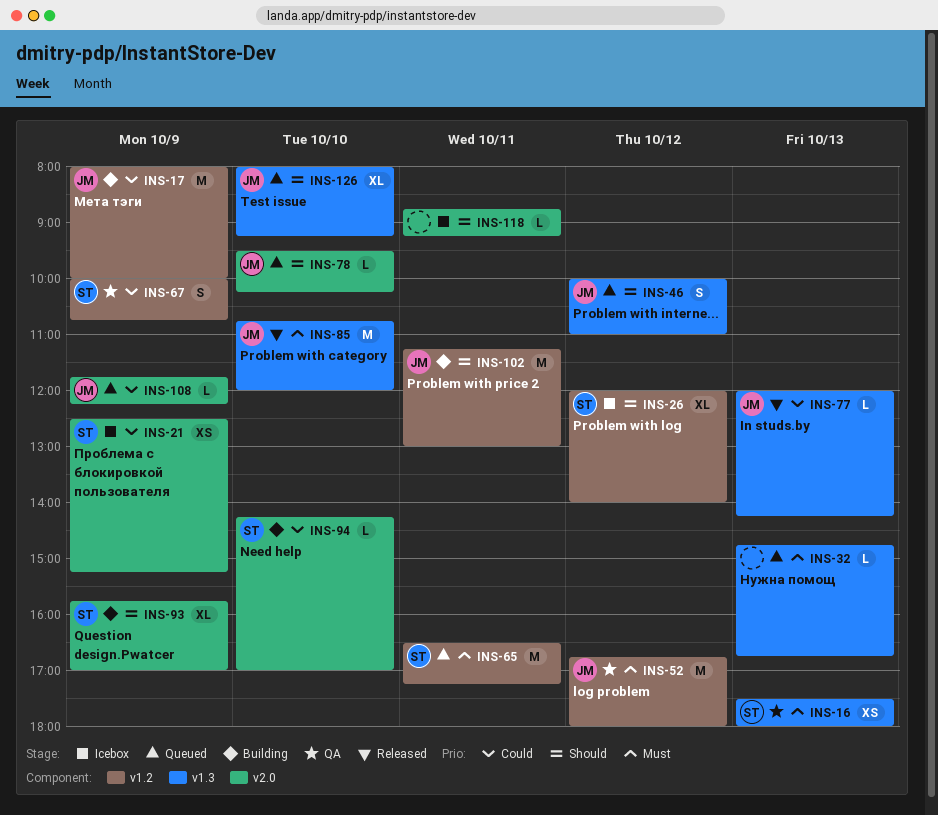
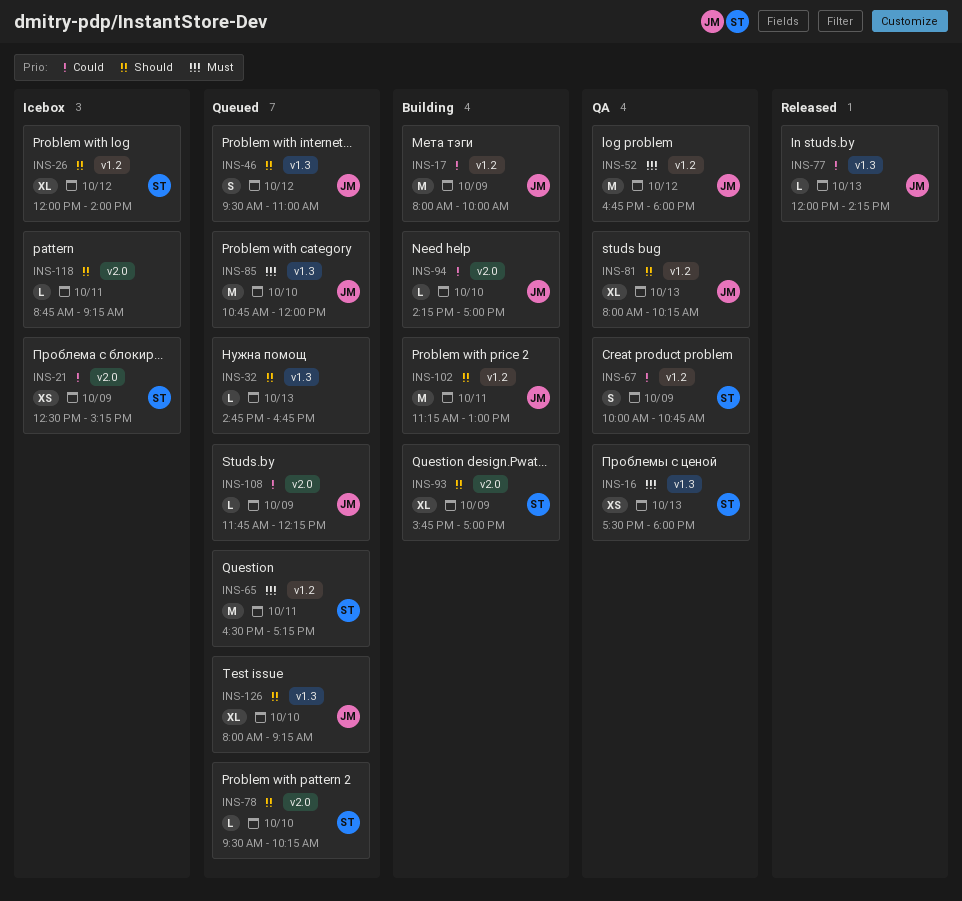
INS-32, priority: Must -> Should
INS-46, begins: 10:00 -> 09:30
INS-78, owner: JM -> ST
INS-81: none -> present
INS-85, status: Released -> Queued
INS-94, owner: ST -> JM

